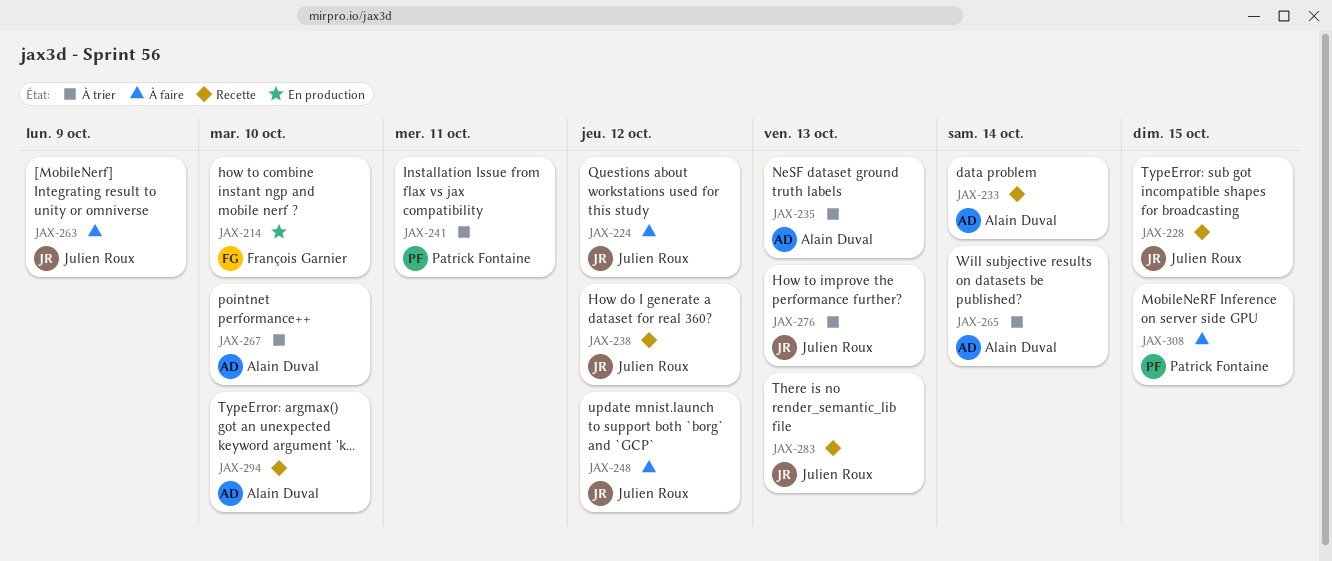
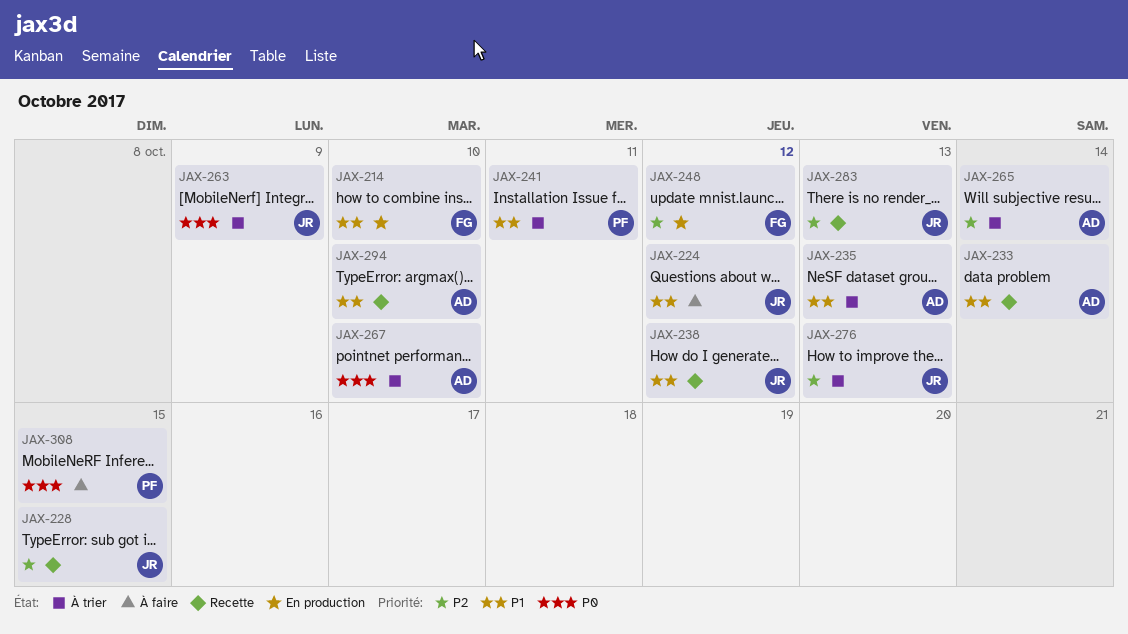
JAX-248, status: À faire -> En production
JAX-248, owner: Julien Roux -> François Garnier
JAX-263, status: À faire -> À trier

